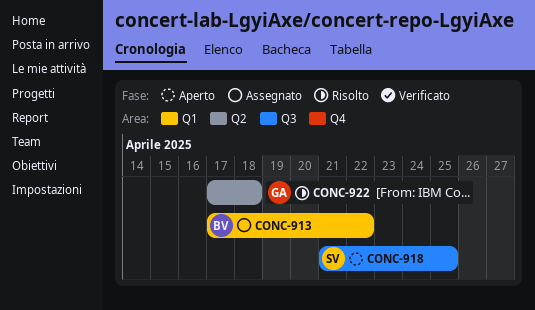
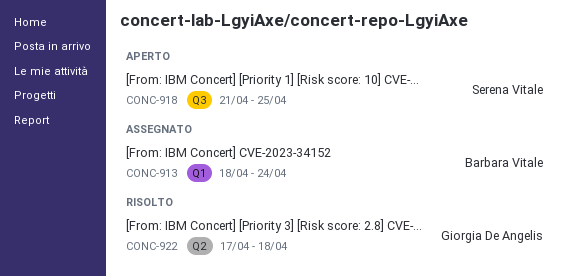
CONC-913, start: Apr 17 -> Apr 18
CONC-913, due: Apr 22 -> Apr 24

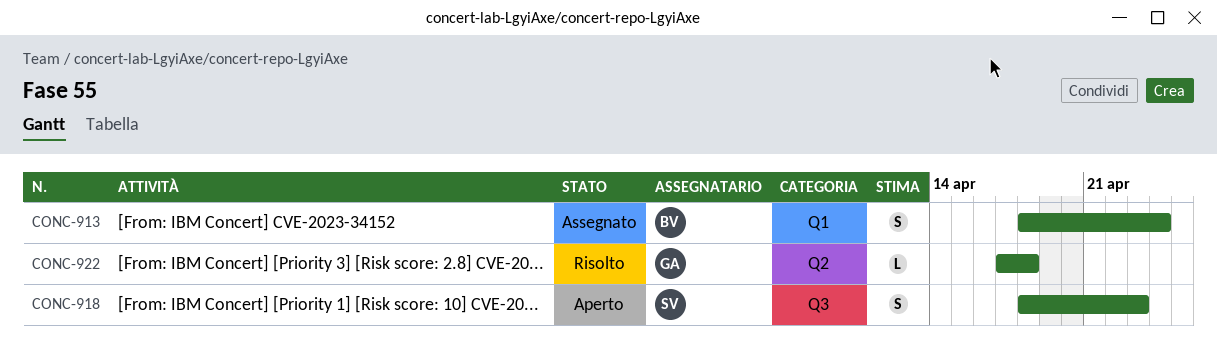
CONC-918, start: Apr 21 -> Apr 18
CONC-918, due: Apr 25 -> Apr 23

